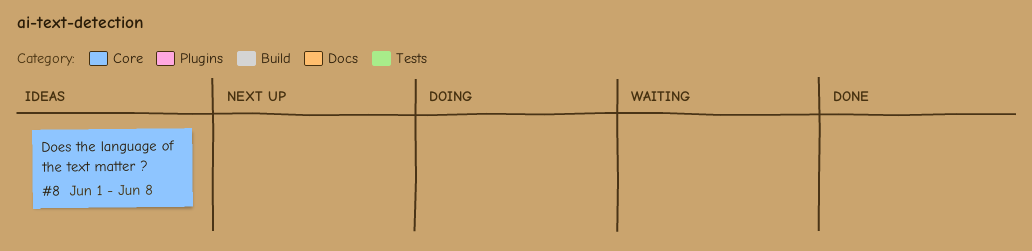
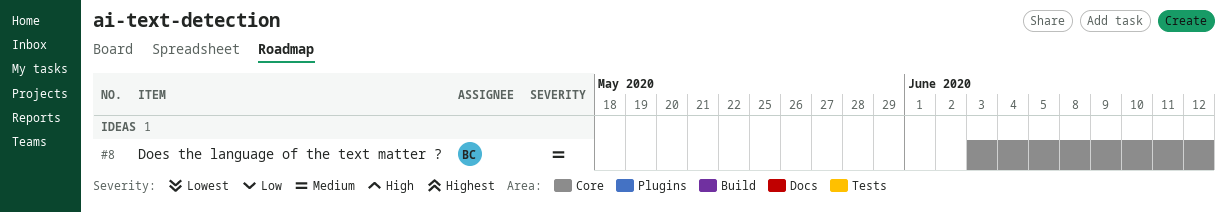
#8, start: Jun 1 -> Jun 3
#8, due: Jun 8 -> Jun 12

